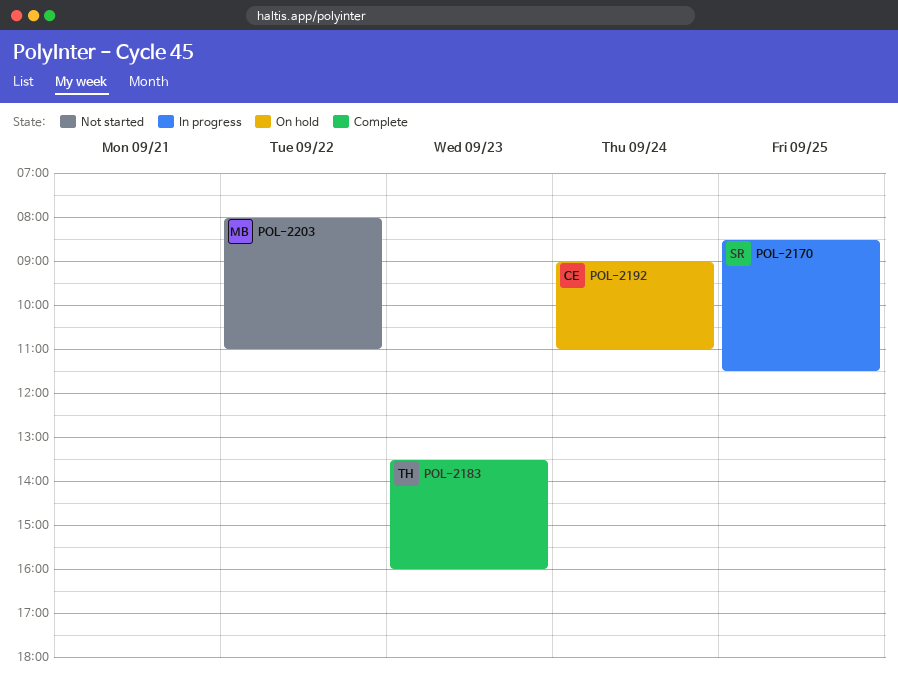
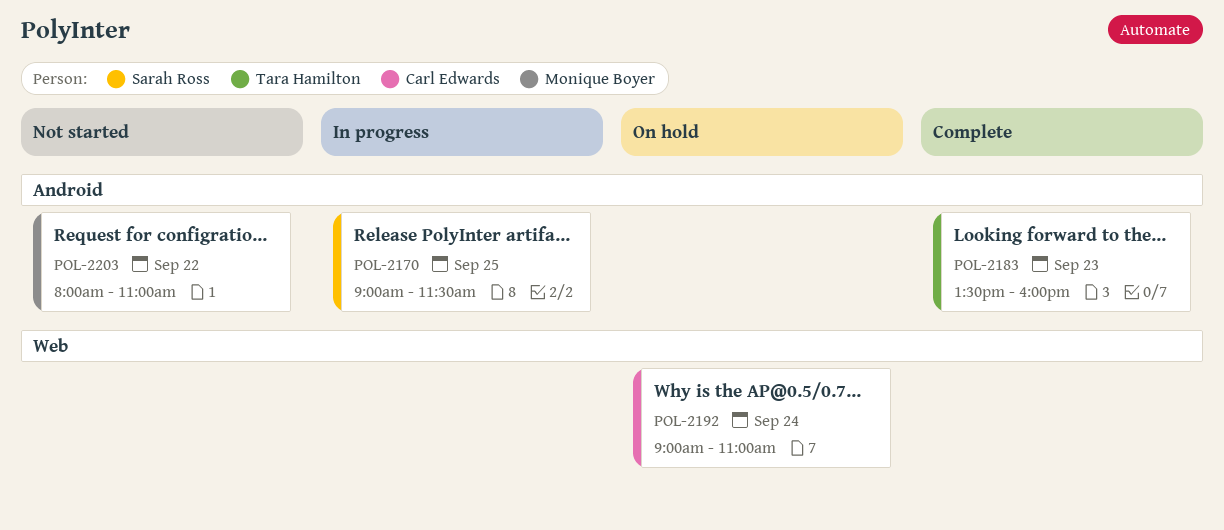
POL-2170, begins: 08:30 -> 09:00

